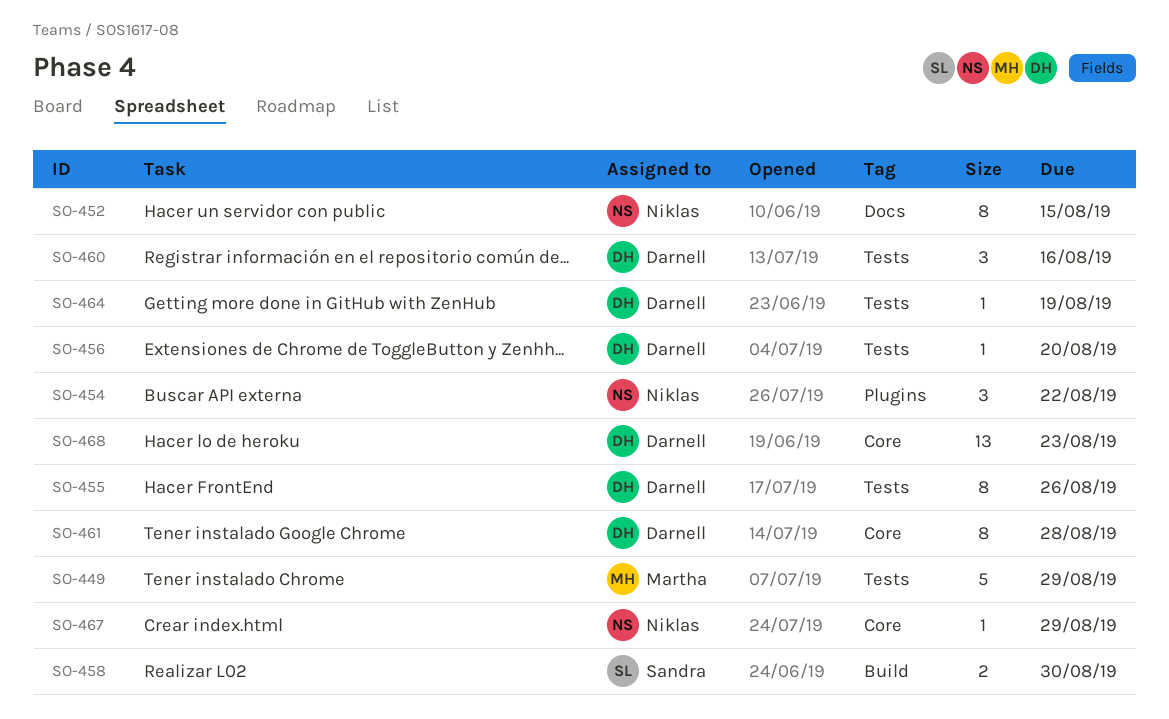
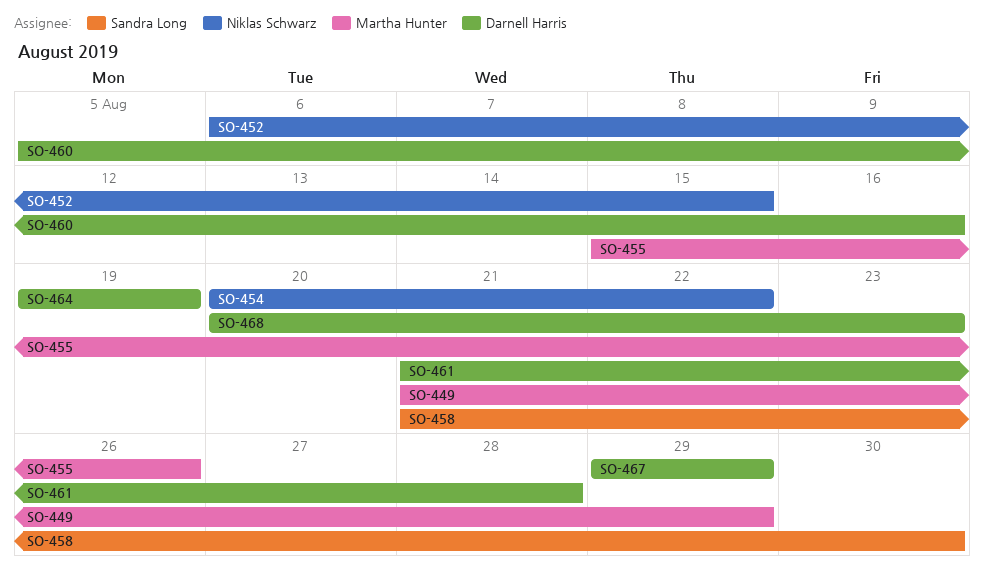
SO-455, owner: Darnell Harris -> Martha Hunter
SO-456: present -> none
SO-467, owner: Niklas Schwarz -> Darnell Harris

